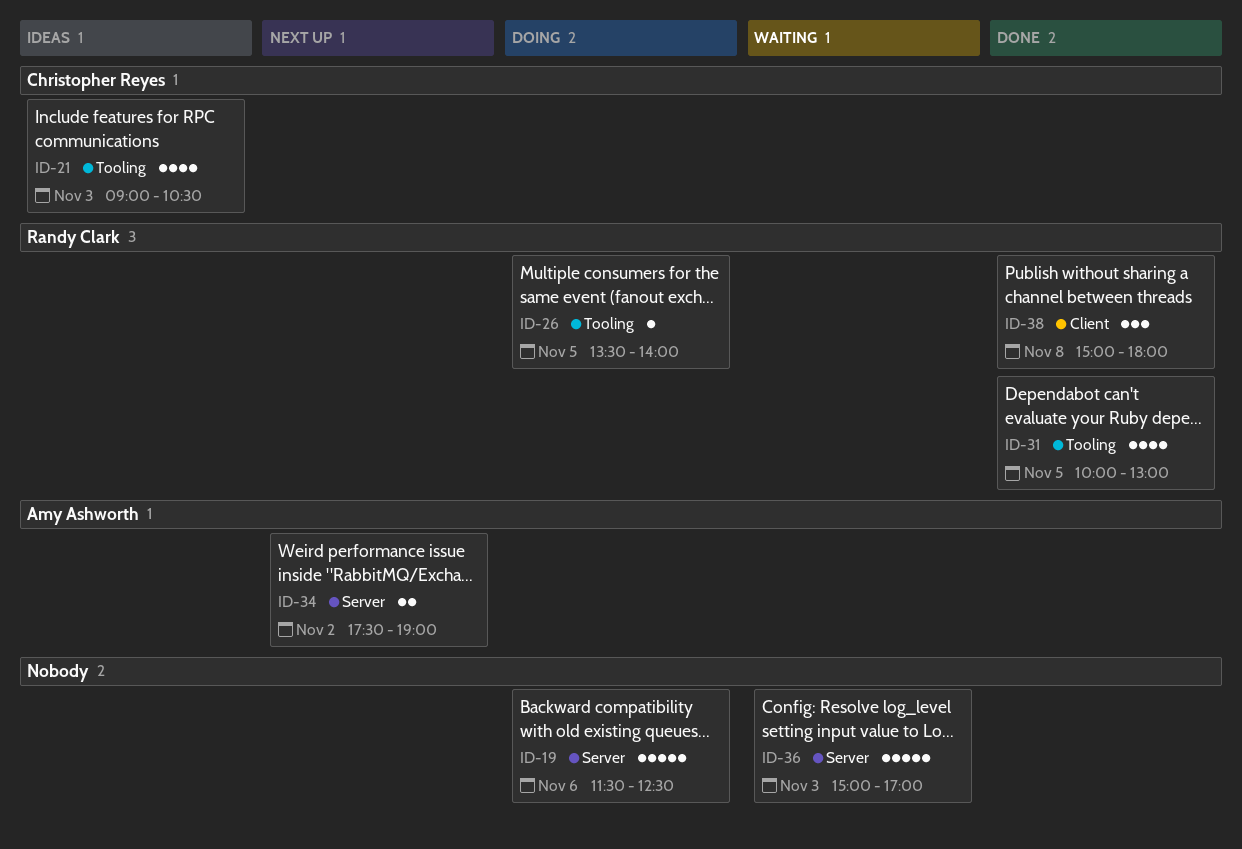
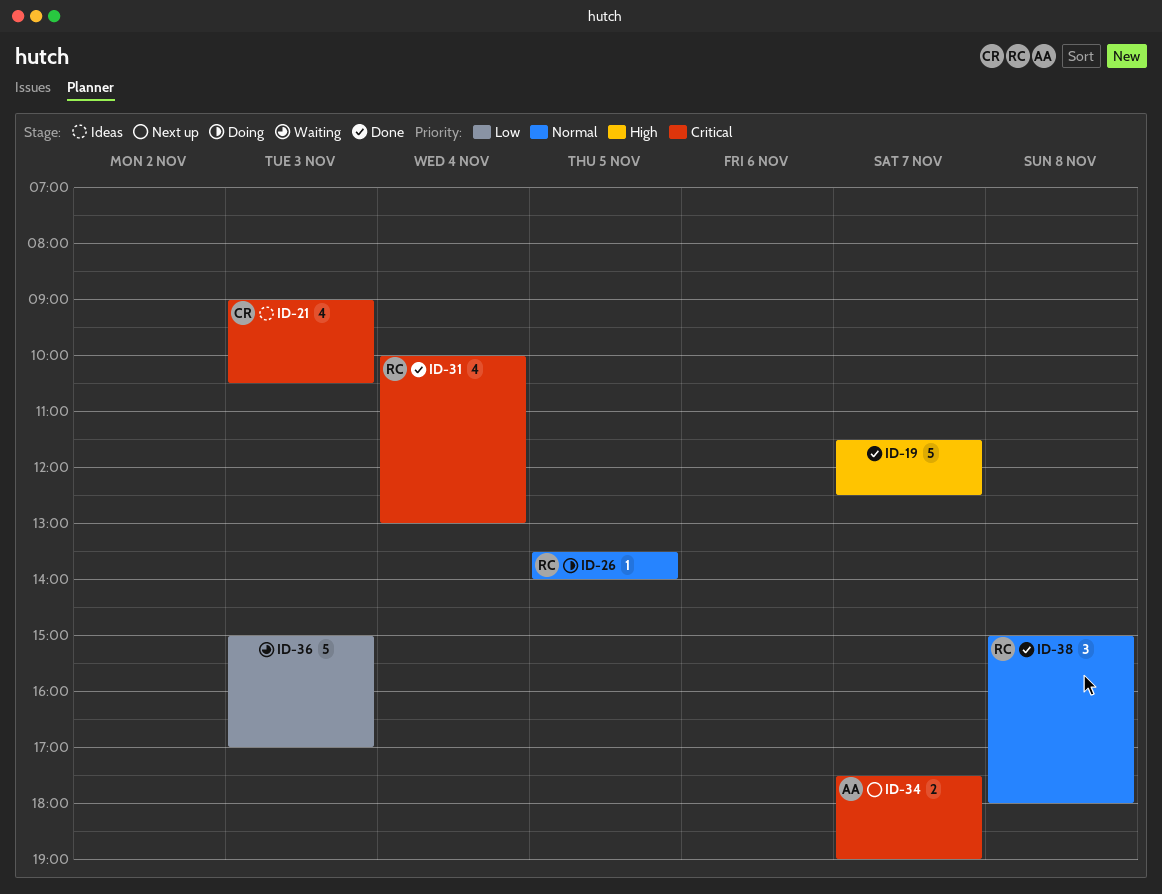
ID-19, status: Doing -> Done
ID-19, day: Nov 6 -> Nov 7
ID-31, day: Nov 5 -> Nov 4
ID-34, day: Nov 2 -> Nov 7

